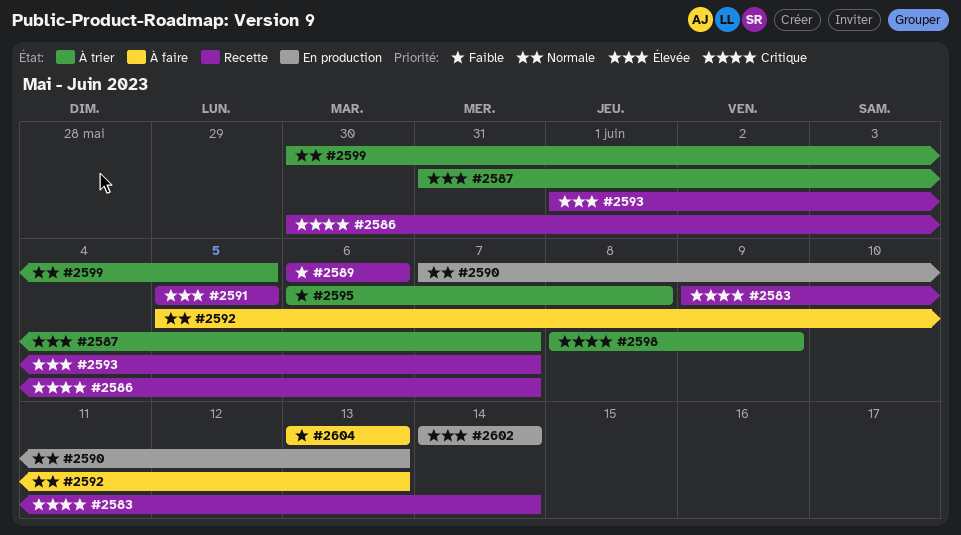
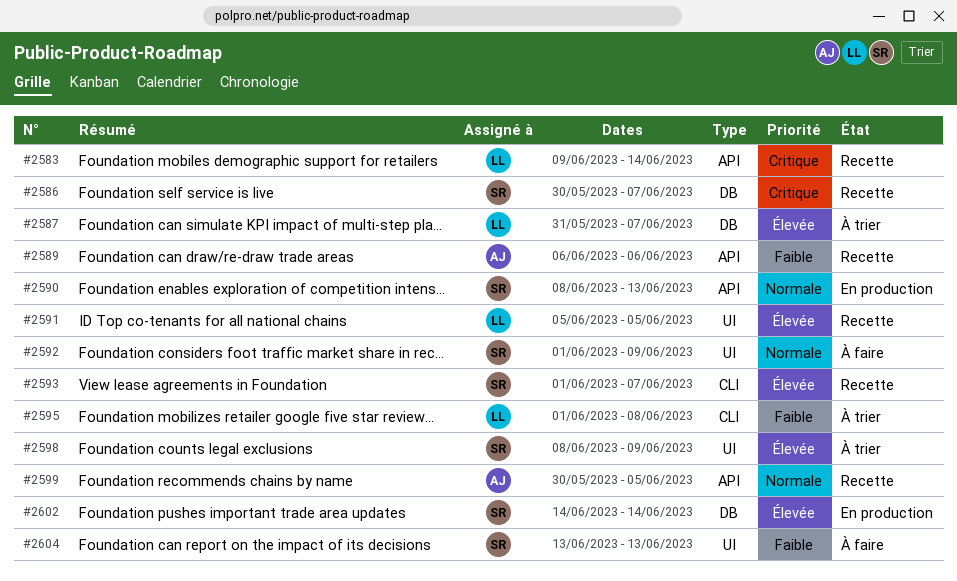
#2590, start: Jun 7 -> Jun 8
#2592, start: Jun 5 -> Jun 1
#2592, due: Jun 13 -> Jun 9
#2595, start: Jun 6 -> Jun 1
#2598, priority: Critique -> Élevée
#2599, status: À trier -> Recette

